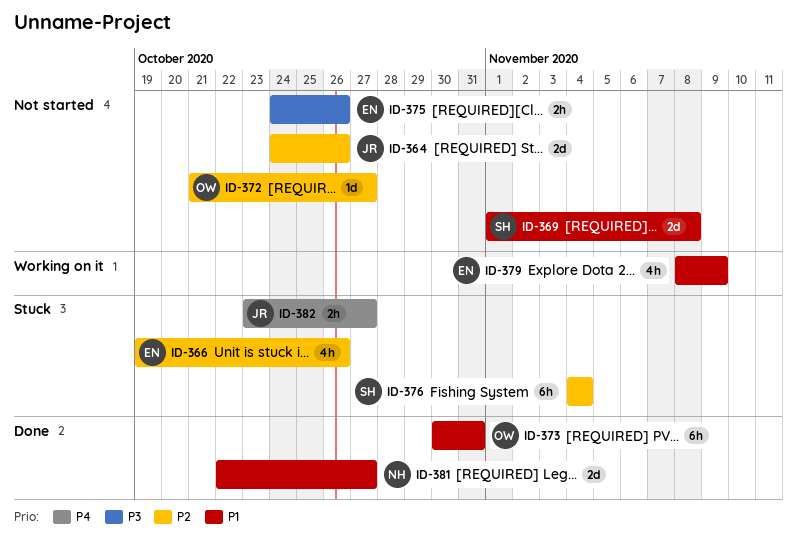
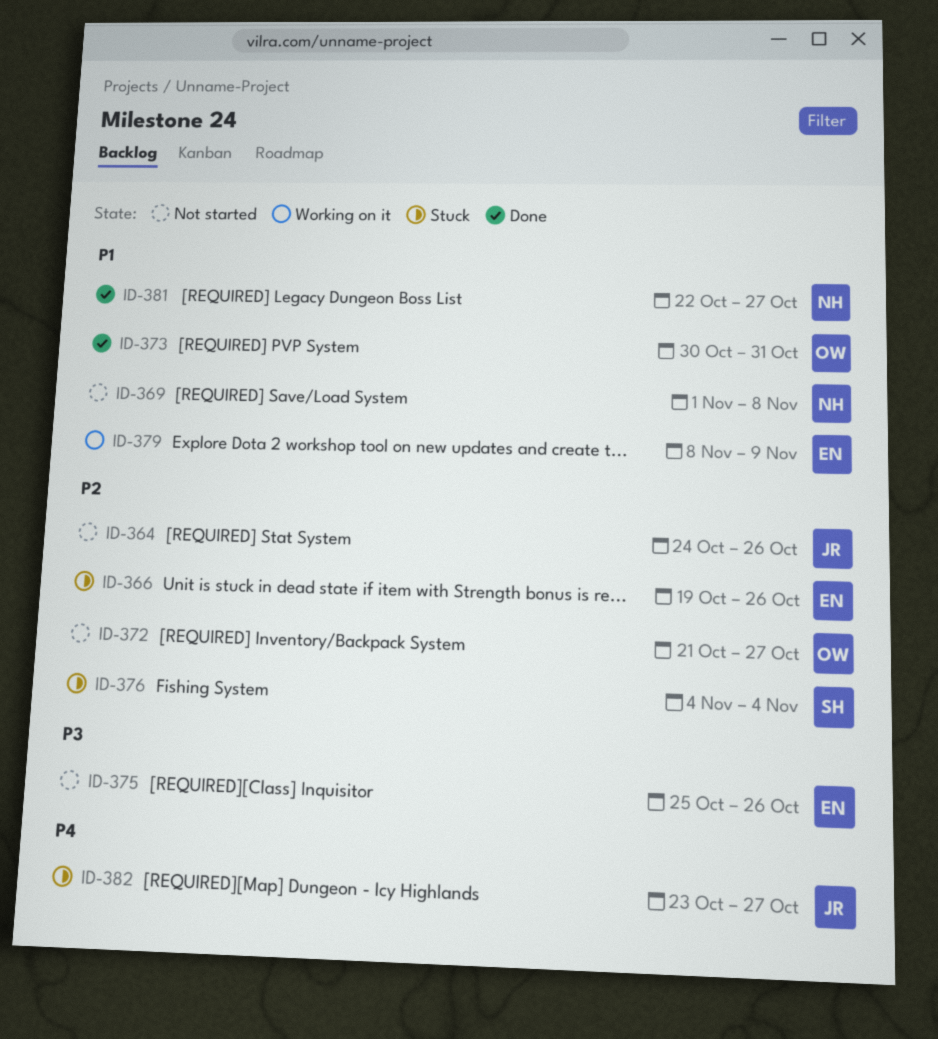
ID-369, owner: SH -> NH
ID-375, start: Oct 24 -> Oct 25

